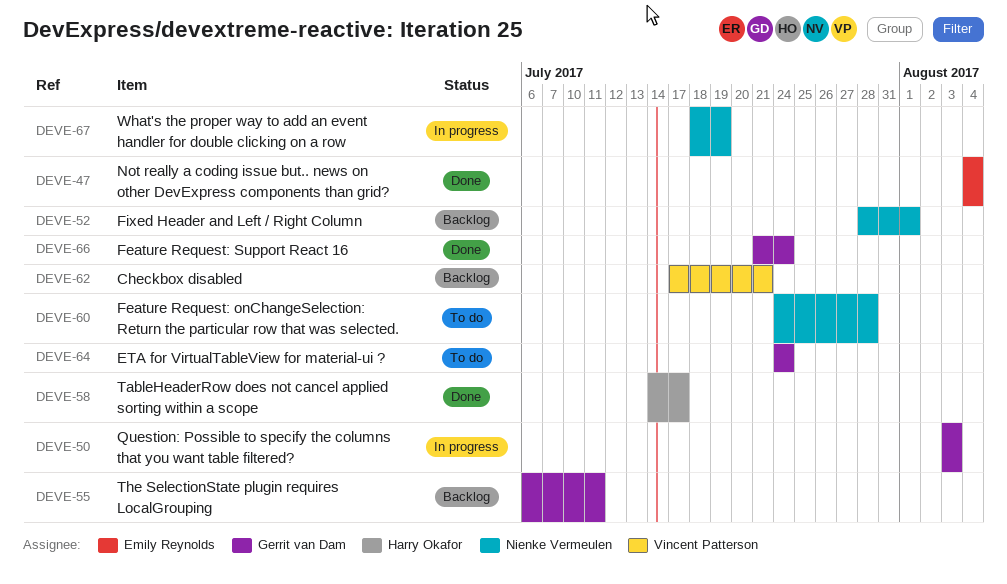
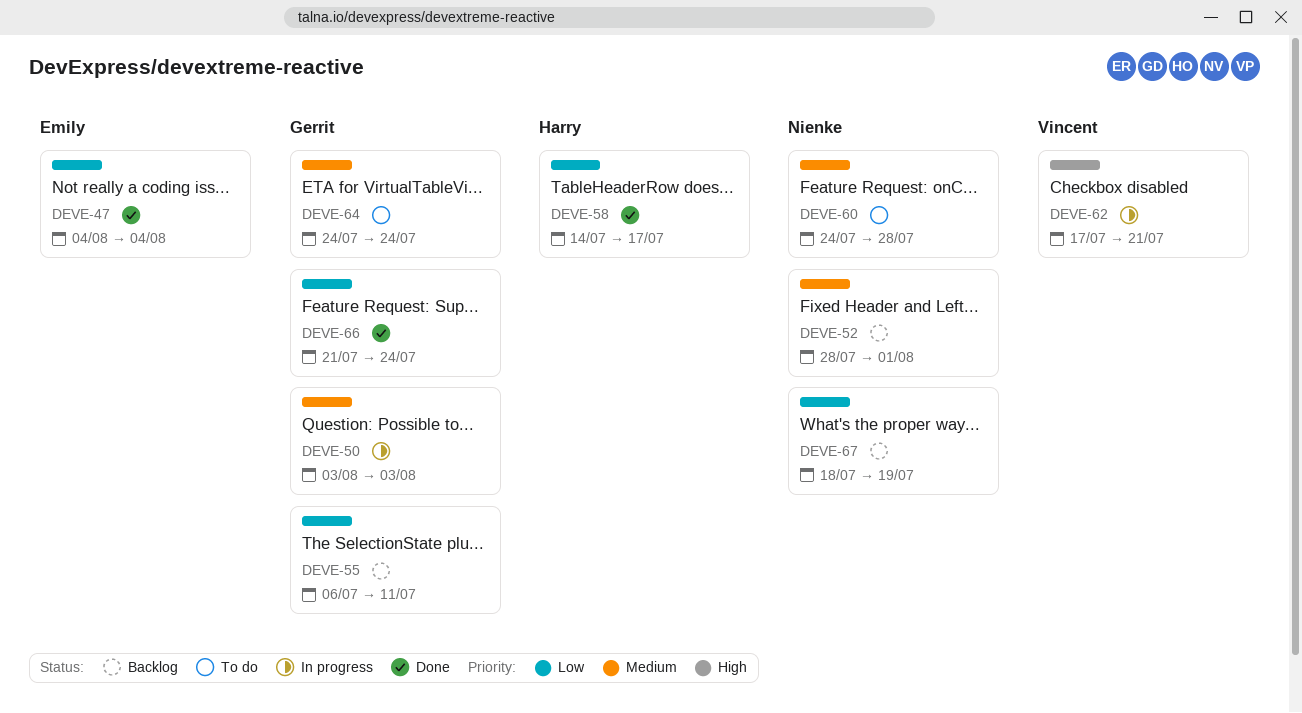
DEVE-62, status: Backlog -> In progress
DEVE-67, status: In progress -> Backlog

